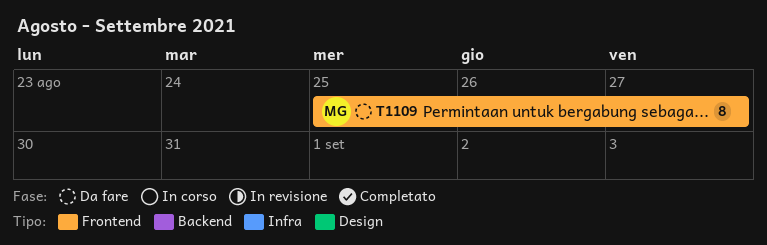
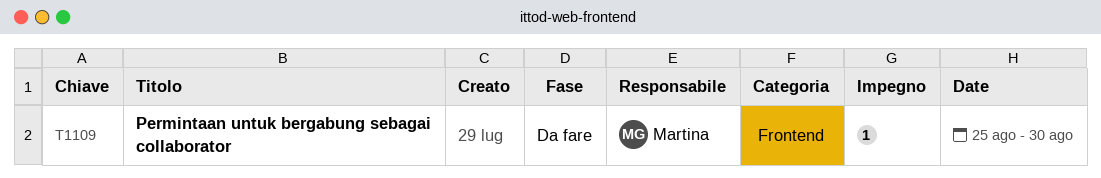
T1109, estimate: 8 -> 1
T1109, due: Aug 27 -> Aug 30

